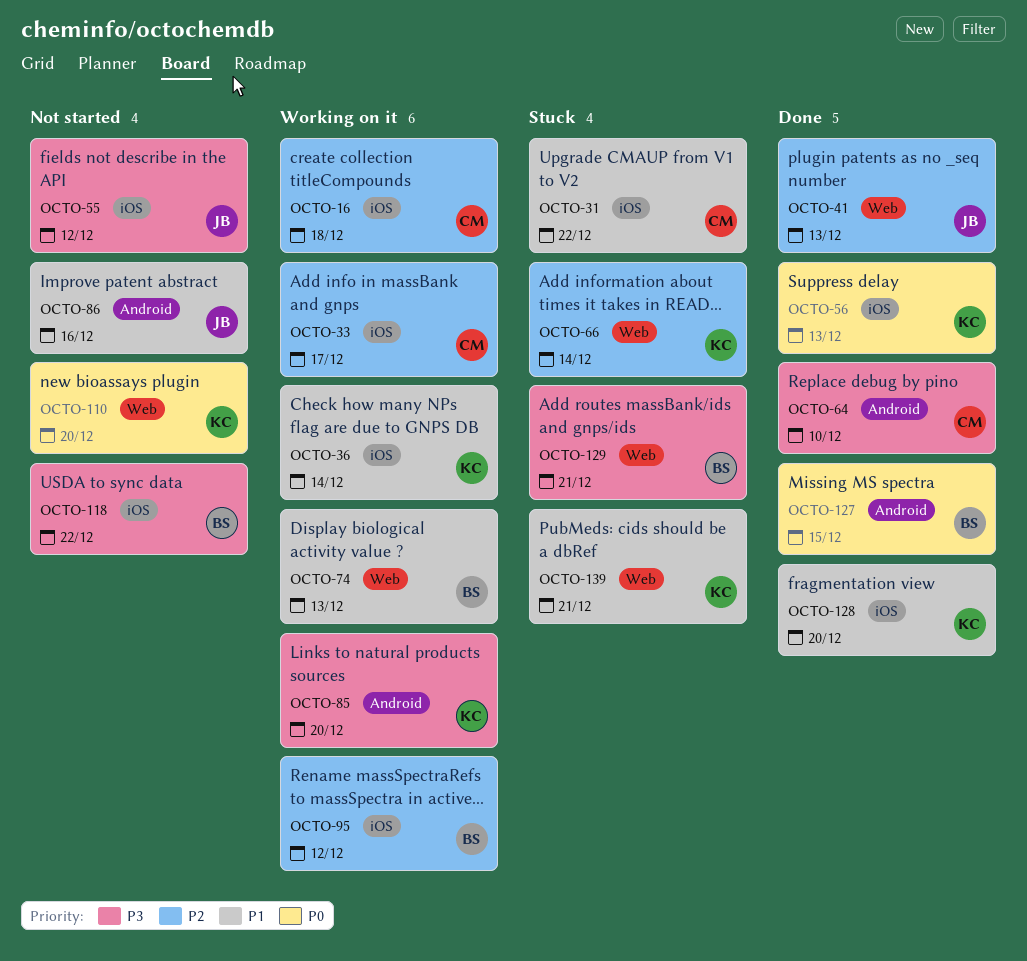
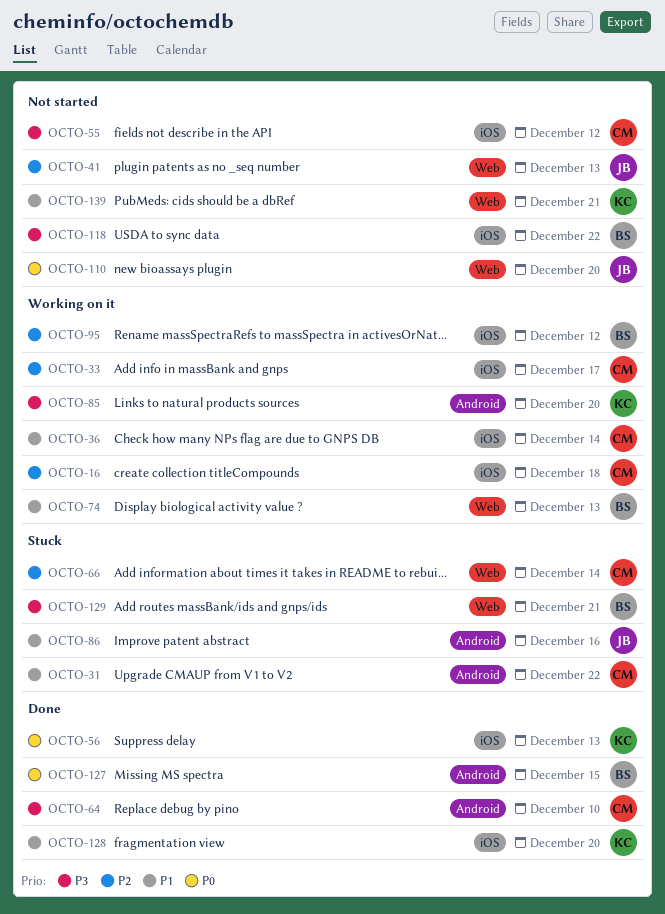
OCTO-31, label: iOS -> Android
OCTO-36, owner: KC -> CM
OCTO-41, status: Done -> Not started
OCTO-55, owner: JB -> CM
OCTO-66, owner: KC -> CM
OCTO-86, status: Not started -> Stuck
OCTO-110, owner: KC -> JB
OCTO-139, status: Stuck -> Not started

